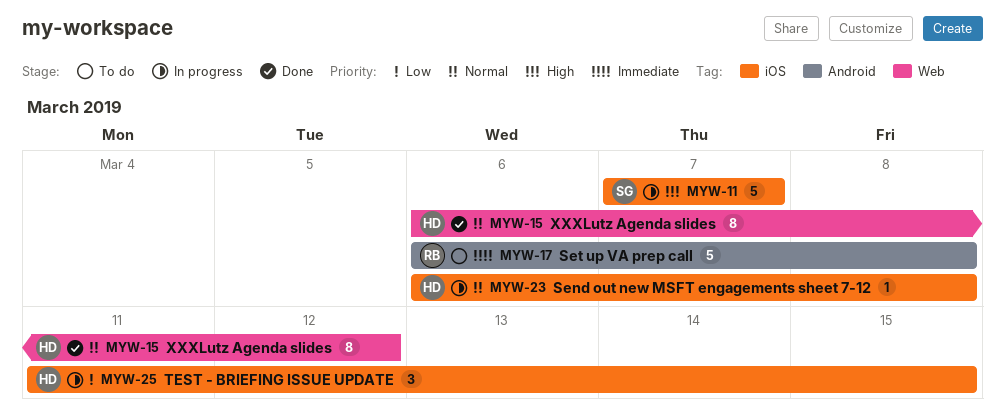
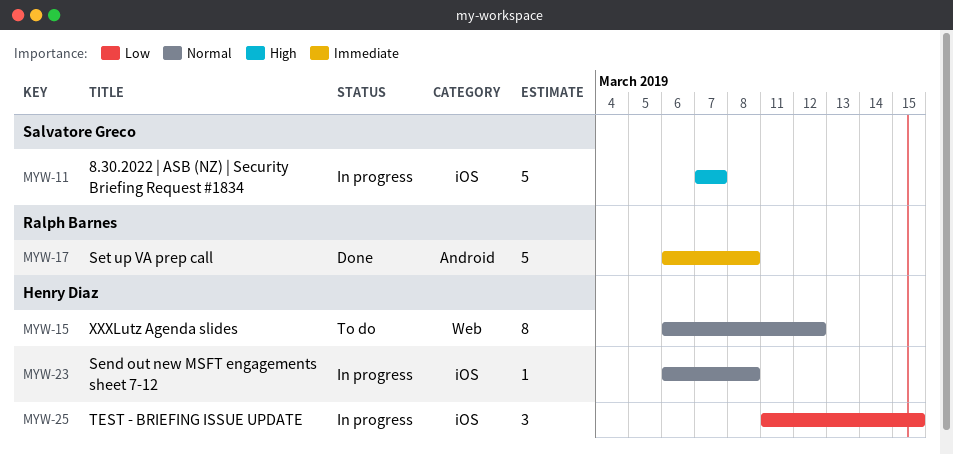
MYW-15, status: Done -> To do
MYW-17, status: To do -> Done

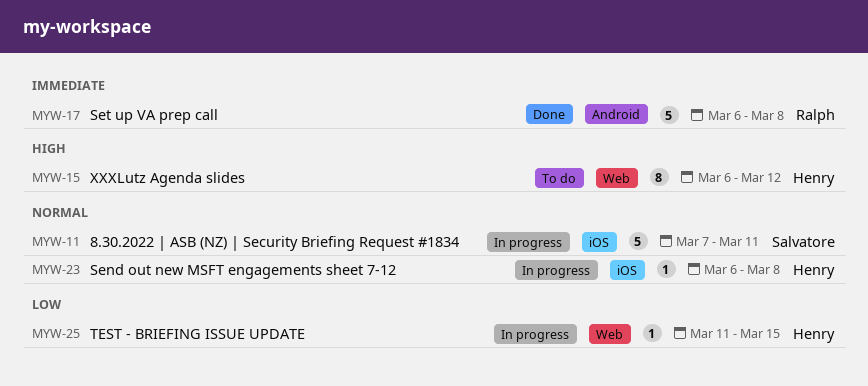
MYW-11, priority: High -> Normal
MYW-11, due: Mar 7 -> Mar 11
MYW-15, priority: Normal -> High
MYW-25, label: iOS -> Web
MYW-25, estimate: 3 -> 1

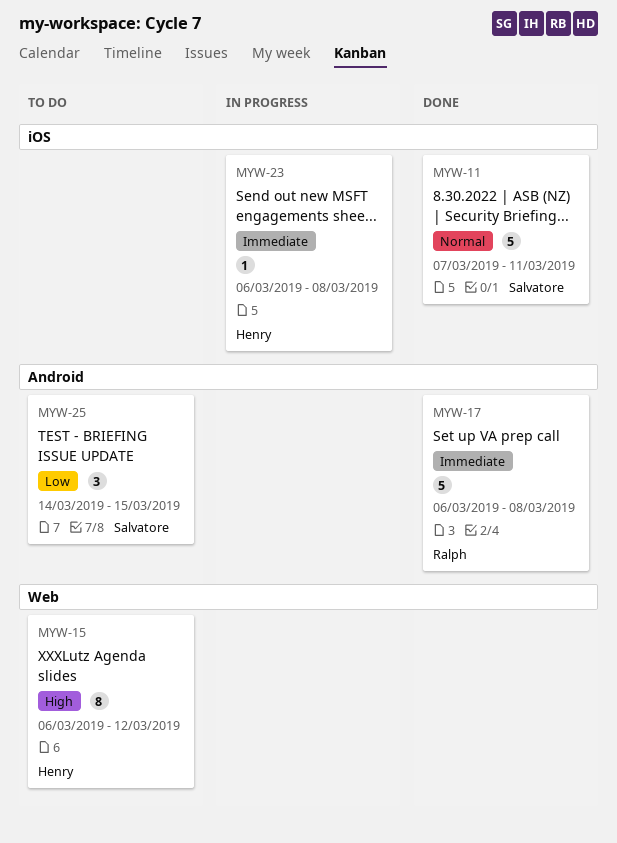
MYW-11, status: In progress -> Done
MYW-23, priority: Normal -> Immediate
MYW-25, status: In progress -> To do
MYW-25, owner: Henry -> Salvatore
MYW-25, label: Web -> Android
MYW-25, estimate: 1 -> 3
MYW-25, start: Mar 11 -> Mar 14

